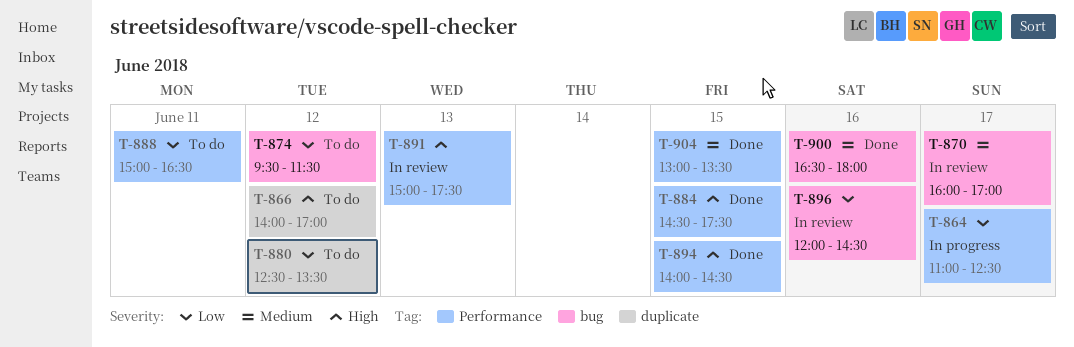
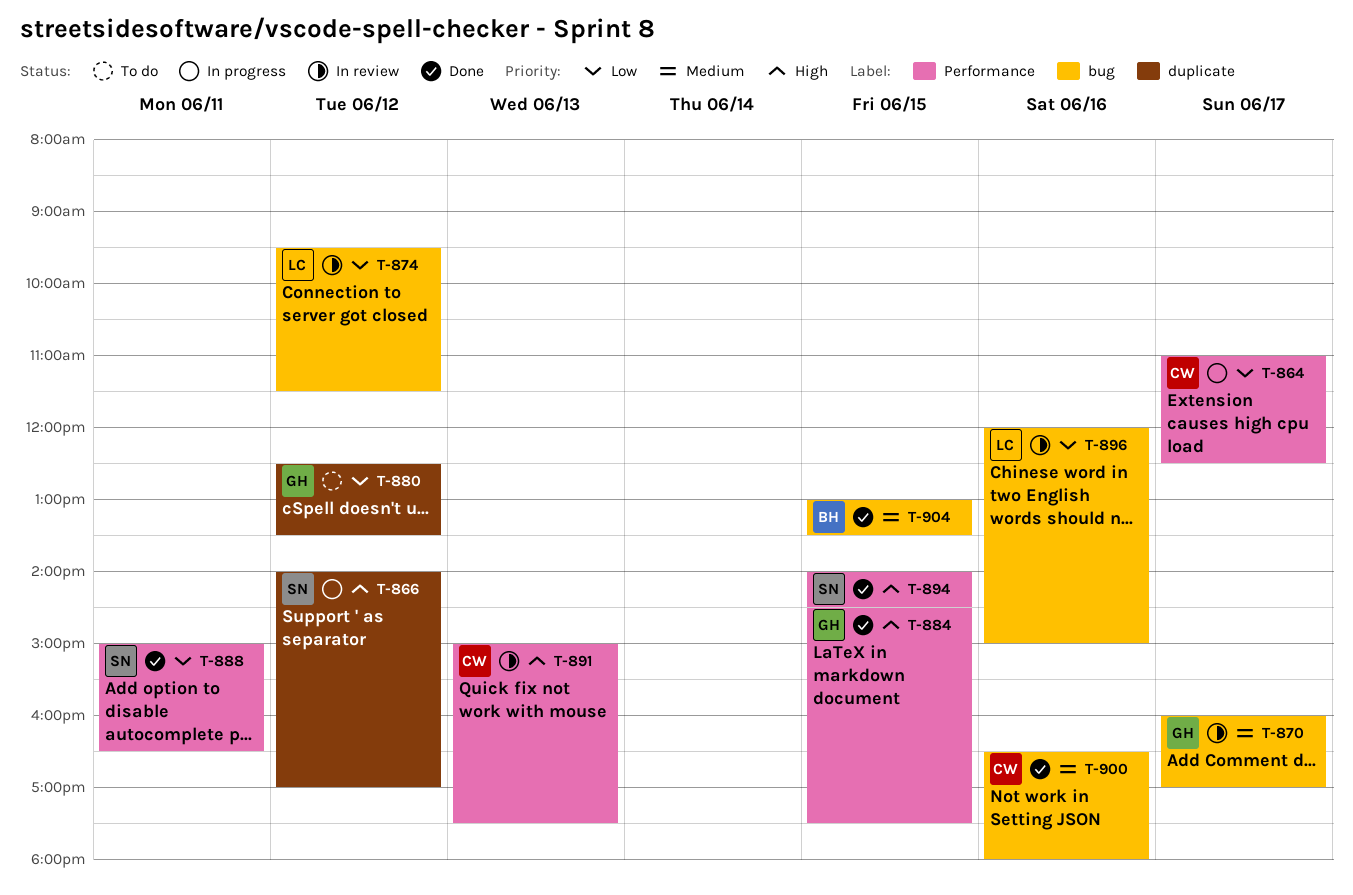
T-866, status: To do -> In progress
T-874, status: To do -> In review
T-888, status: To do -> Done
T-896, ends: 14:30 -> 15:00
T-904, label: Performance -> bug

